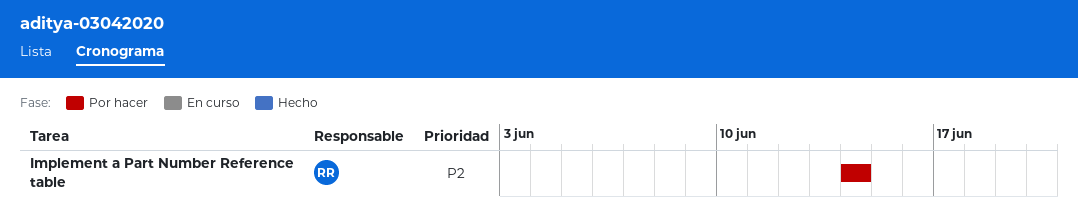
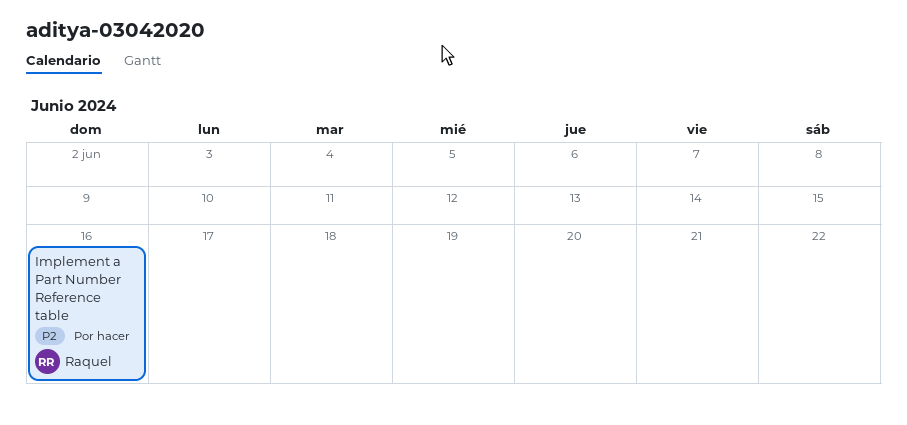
Implement a Part Number Reference table, due: Jun 14 -> Jun 16

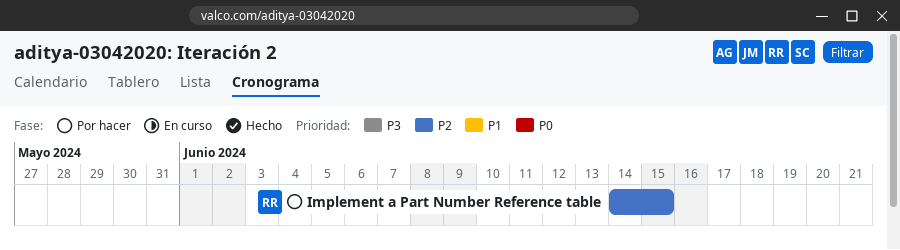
Implement a Part Number Reference table, due: Jun 16 -> Jun 15

